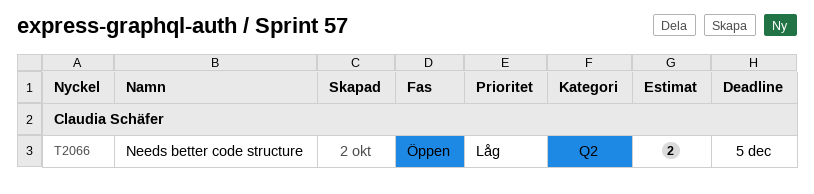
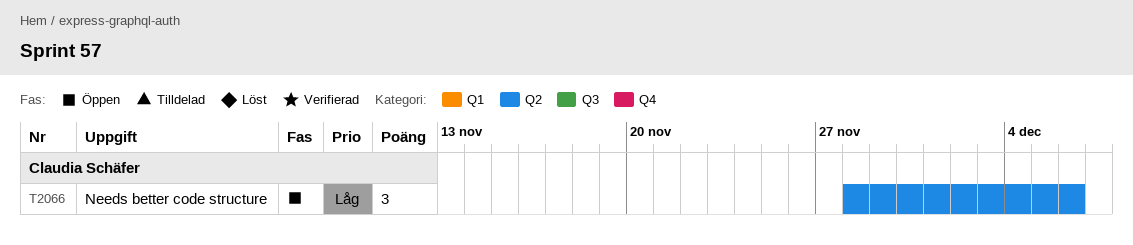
T2066, estimate: 2 -> 3
T2066, due: Dec 5 -> Dec 6

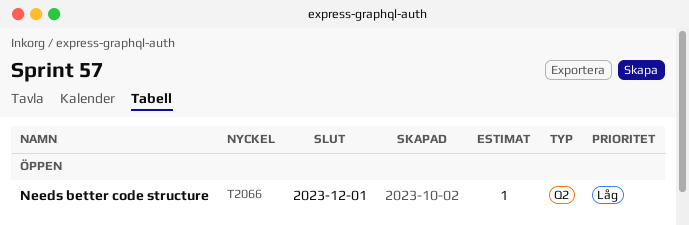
T2066, estimate: 3 -> 1
T2066, due: Dec 6 -> Dec 1

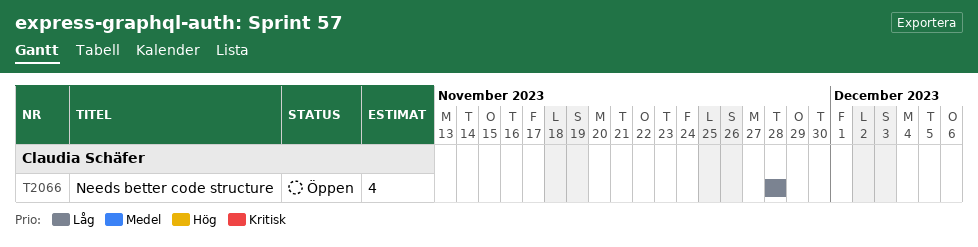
T2066, estimate: 1 -> 4
T2066, due: Dec 1 -> Nov 28

